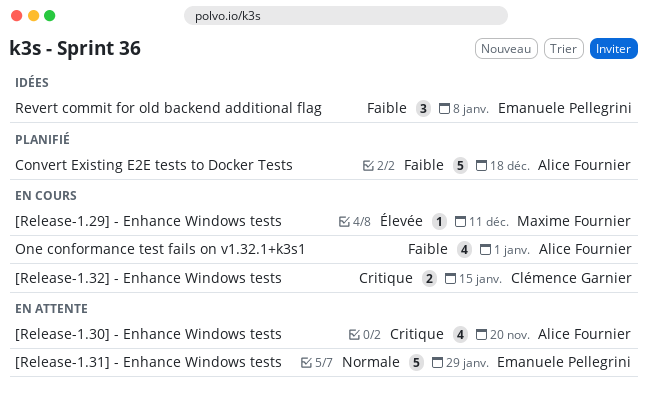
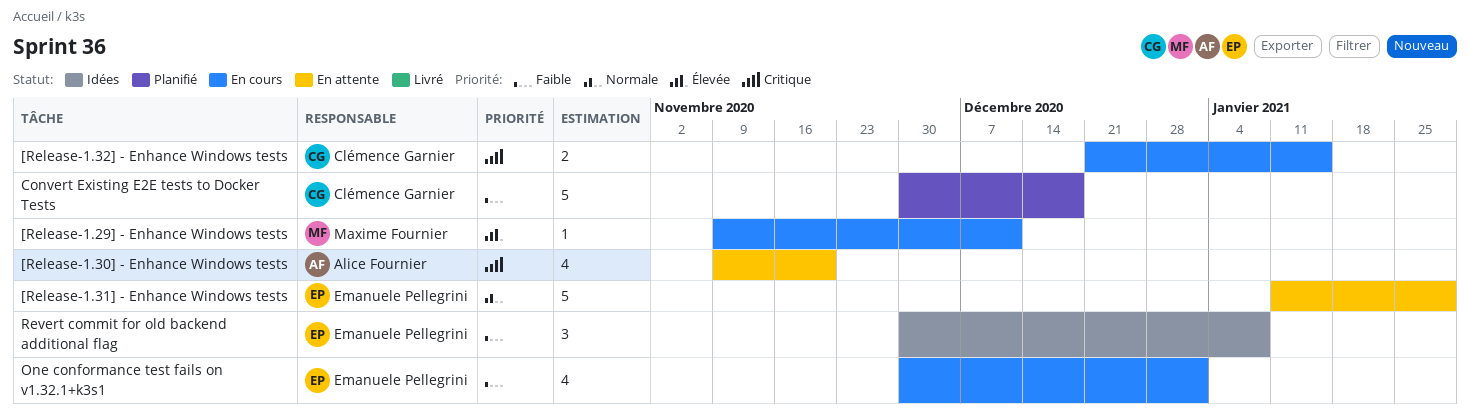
Convert Existing E2E tests to Docker Tests, owner: Alice Fournier -> Clémence Garnier
One conformance test fails on v1.32.1+k3s1, owner: Alice Fournier -> Emanuele Pellegrini

